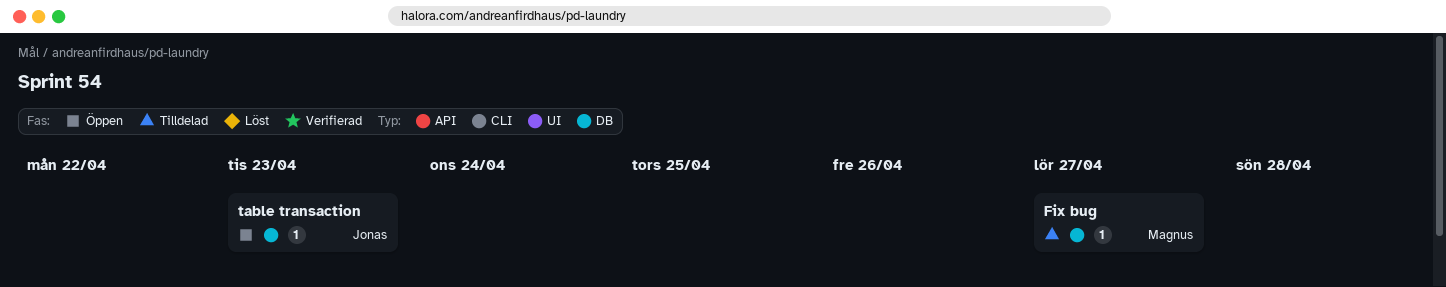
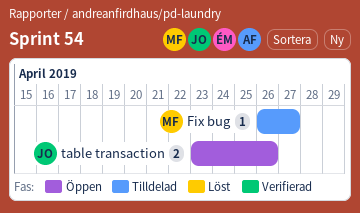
table transaction, estimate: 1 -> 2
table transaction, due: Apr 23 -> Apr 26

